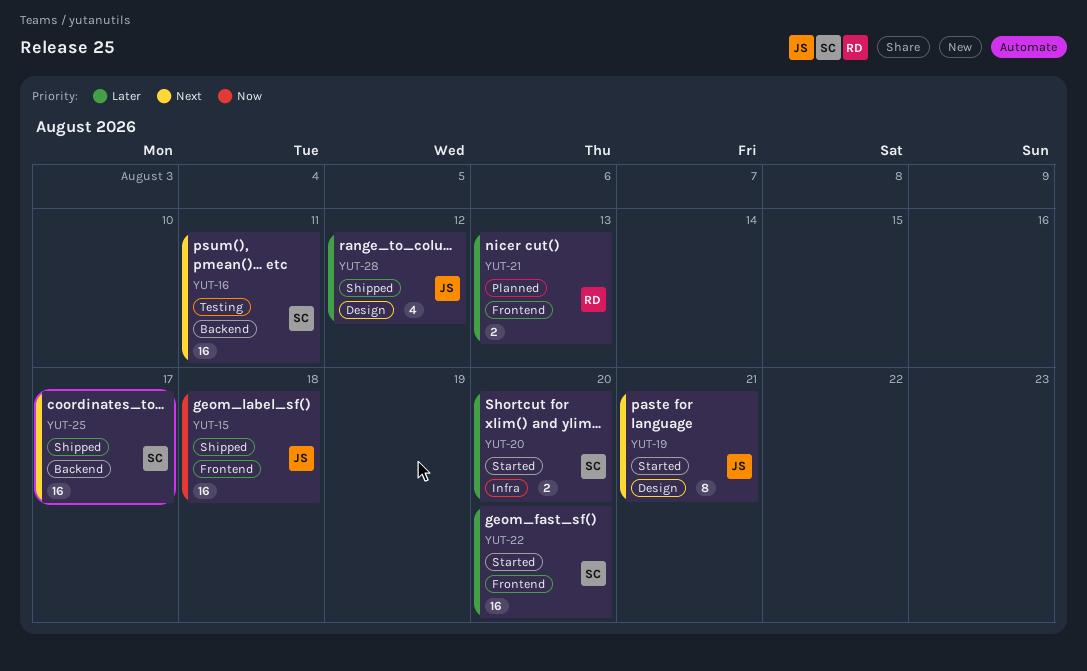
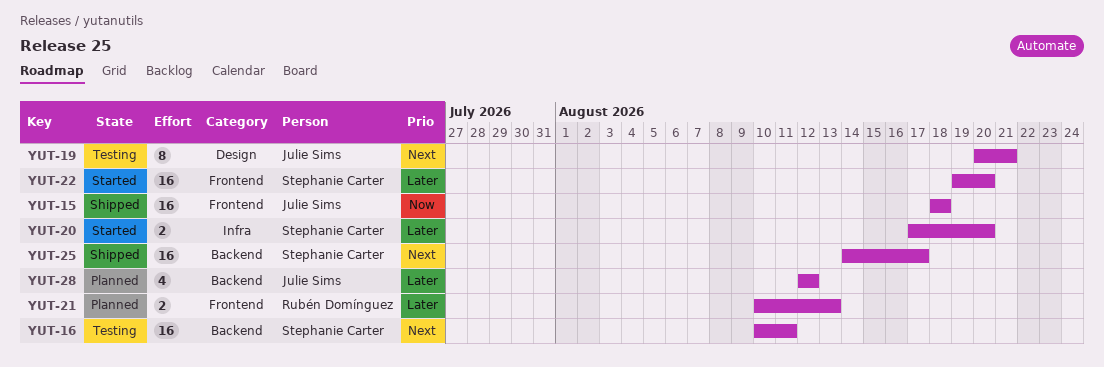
YUT-19, status: Started -> Testing
YUT-28, status: Shipped -> Planned
YUT-28, label: Design -> Backend

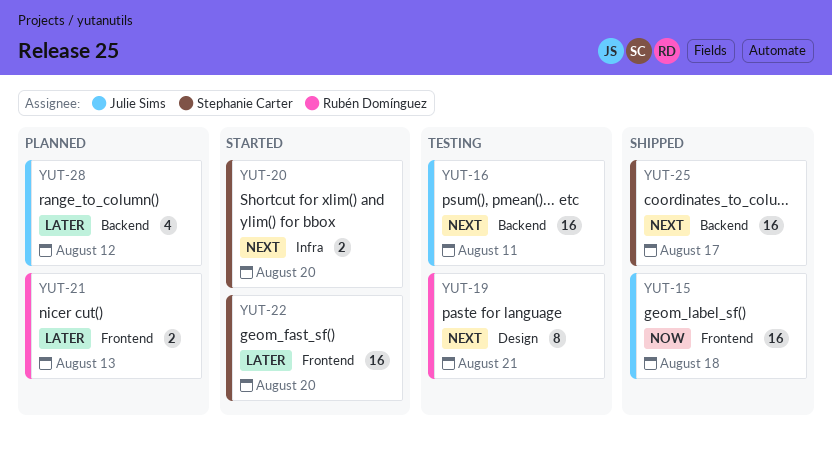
YUT-16, owner: Stephanie Carter -> Julie Sims
YUT-19, owner: Julie Sims -> Rubén Domínguez
YUT-20, priority: Later -> Next

